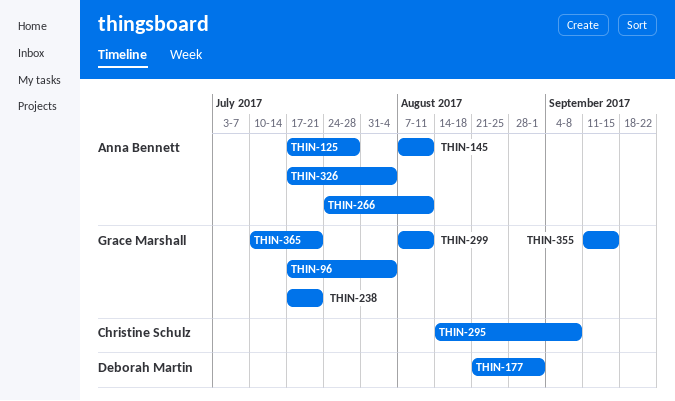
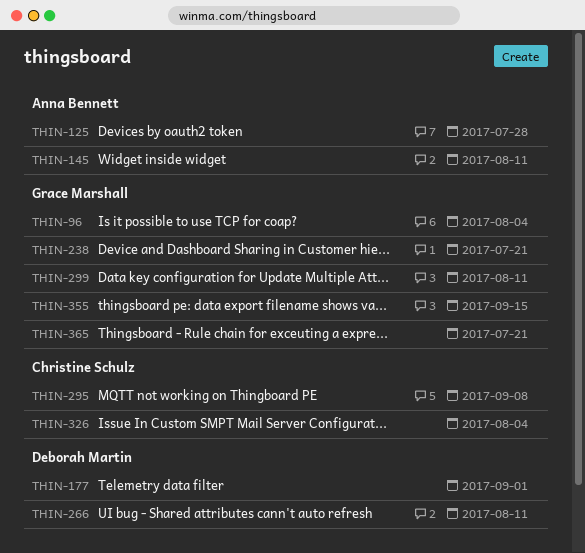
THIN-266, owner: Anna Bennett -> Deborah Martin
THIN-326, owner: Anna Bennett -> Christine Schulz

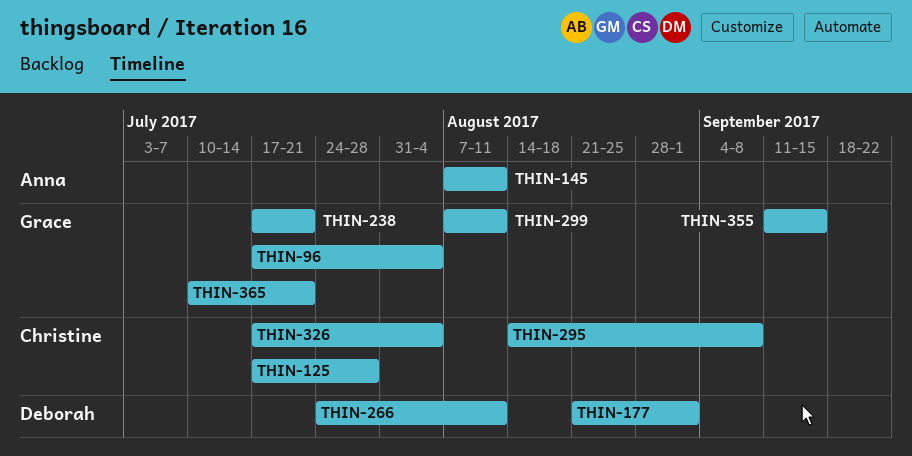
THIN-125, owner: Anna Bennett -> Christine Schulz

